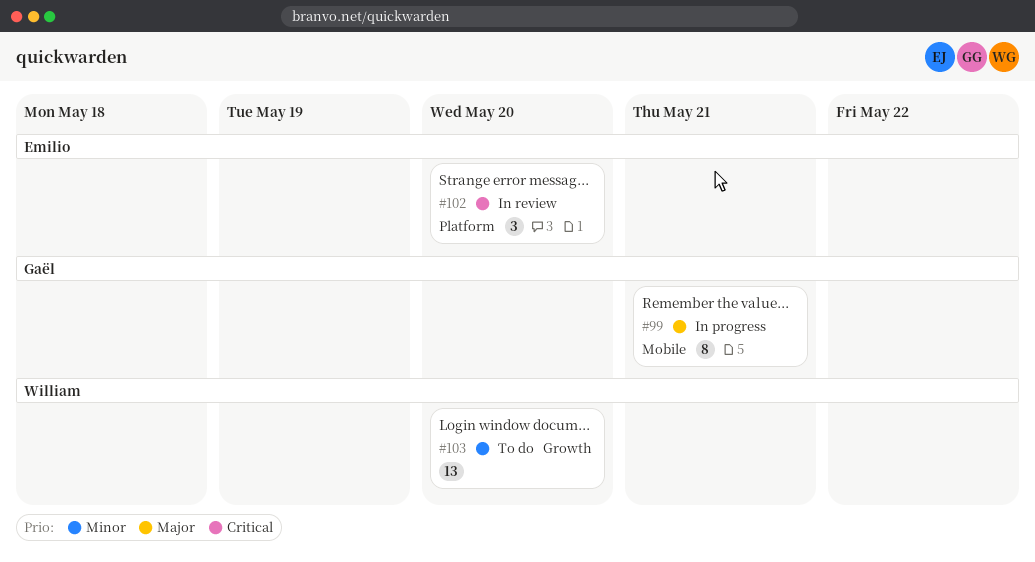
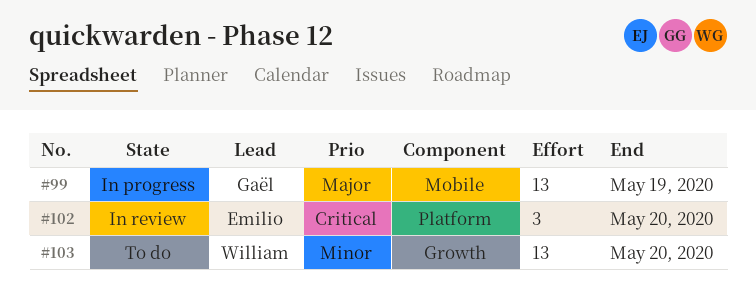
#99, estimate: 8 -> 13
#99, due: May 21 -> May 19

